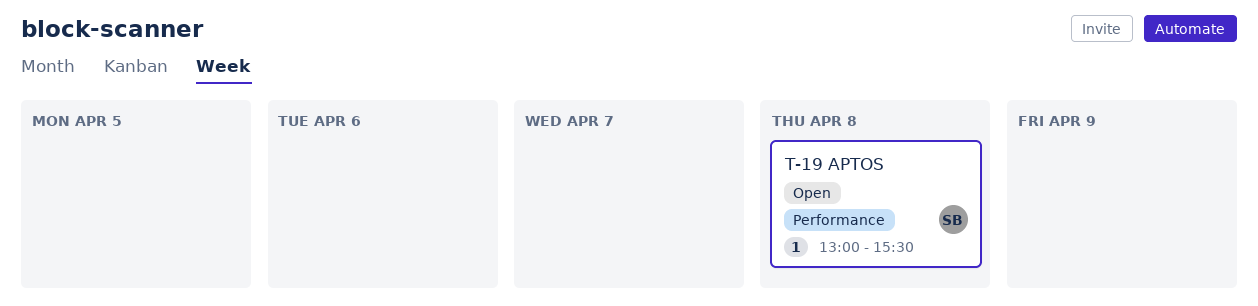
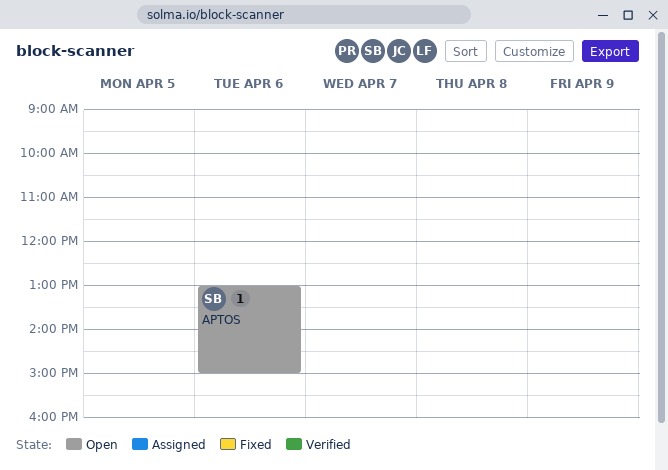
APTOS, day: Apr 8 -> Apr 6
APTOS, ends: 15:30 -> 15:00

